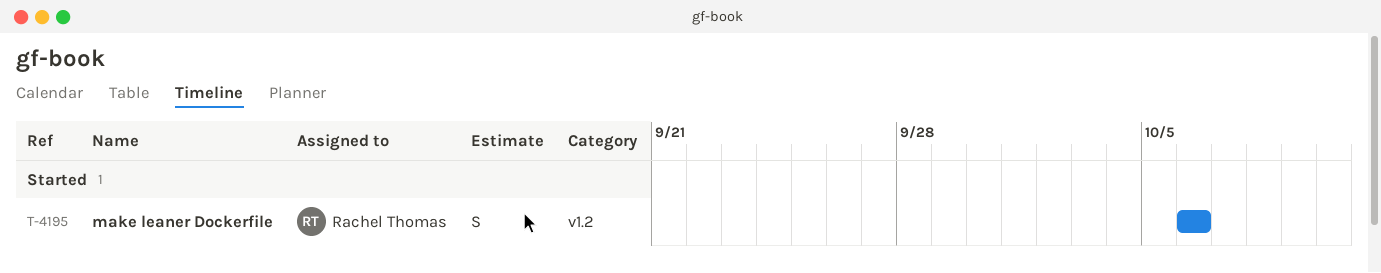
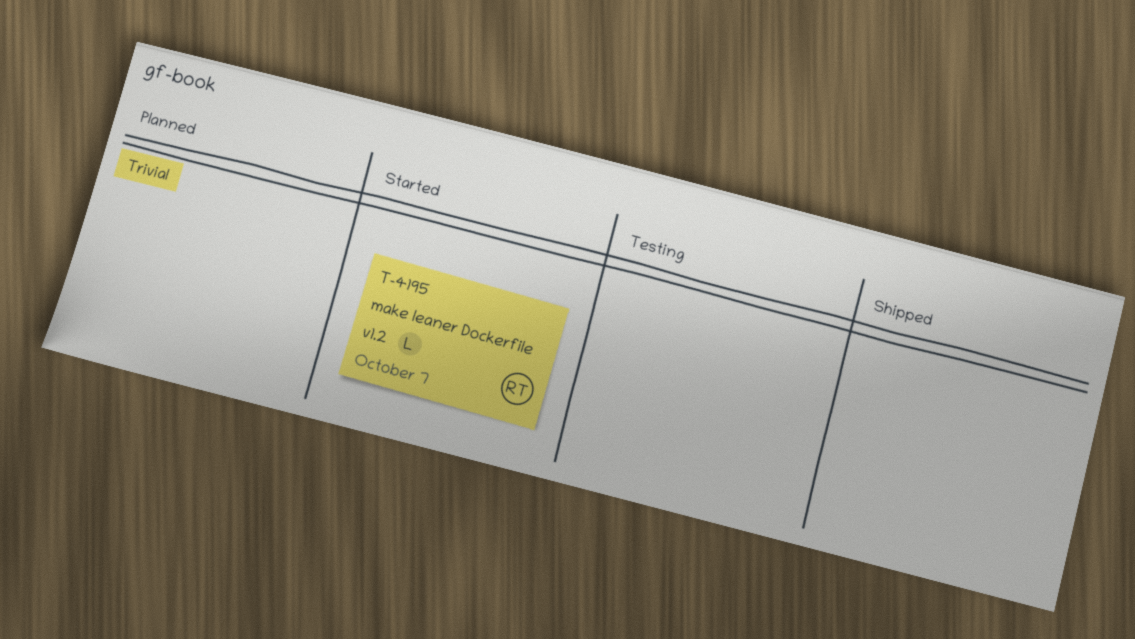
T-4195, estimate: S -> L
T-4195, due: Oct 6 -> Oct 7

